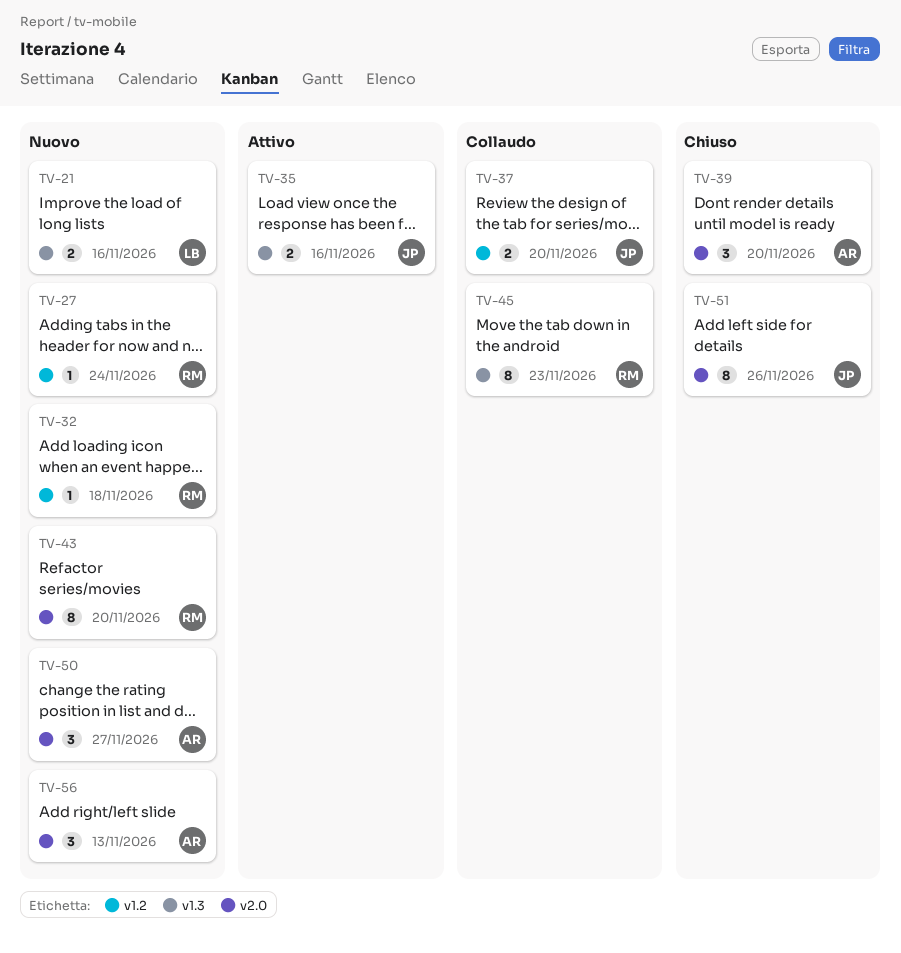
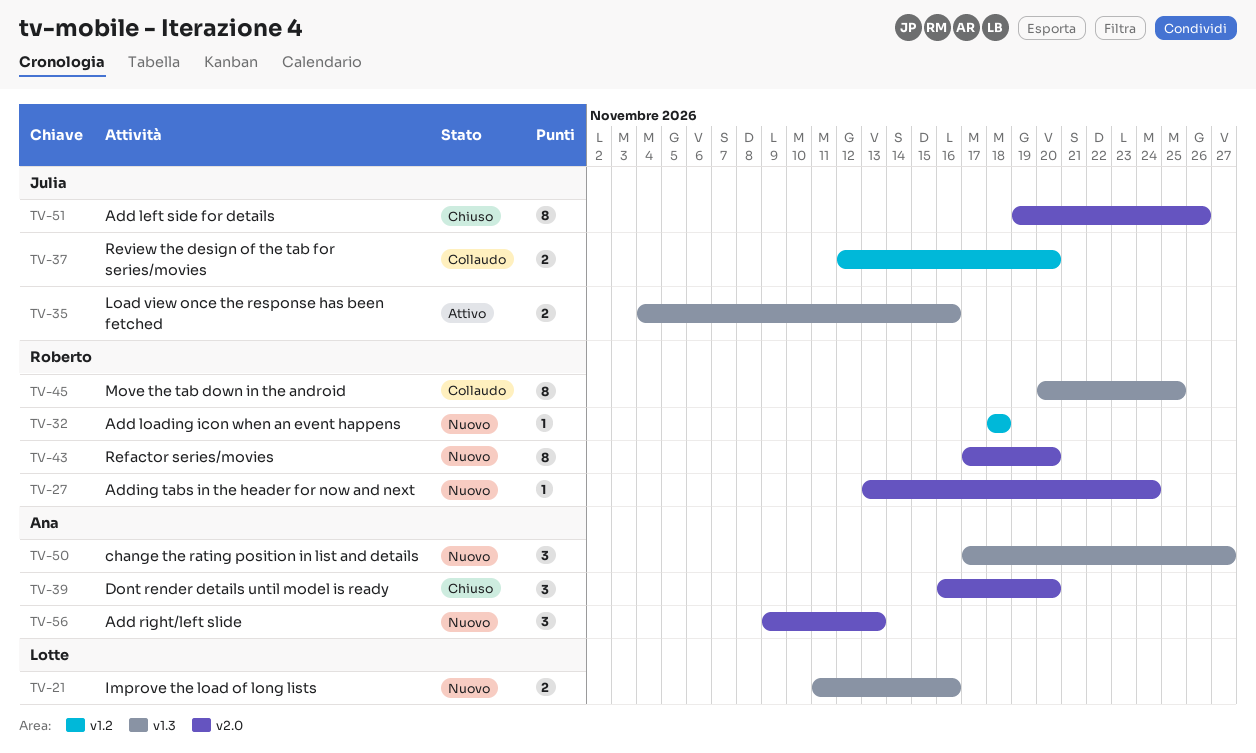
TV-27, label: v1.2 -> v2.0
TV-45, due: Nov 23 -> Nov 25
TV-50, label: v2.0 -> v1.3

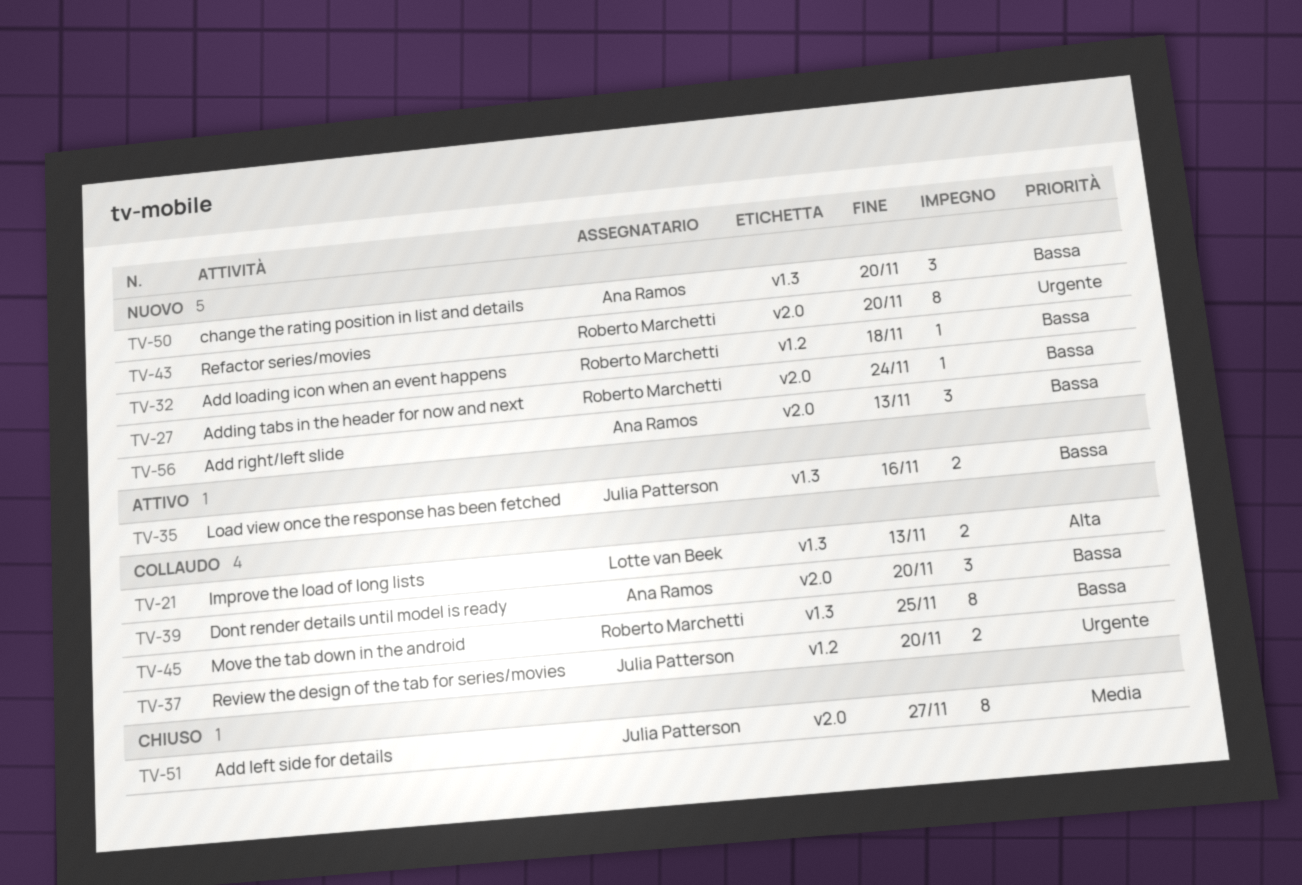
TV-21, status: Nuovo -> Collaudo
TV-21, due: Nov 16 -> Nov 13
TV-39, status: Chiuso -> Collaudo
TV-50, due: Nov 27 -> Nov 20
TV-51, due: Nov 26 -> Nov 27

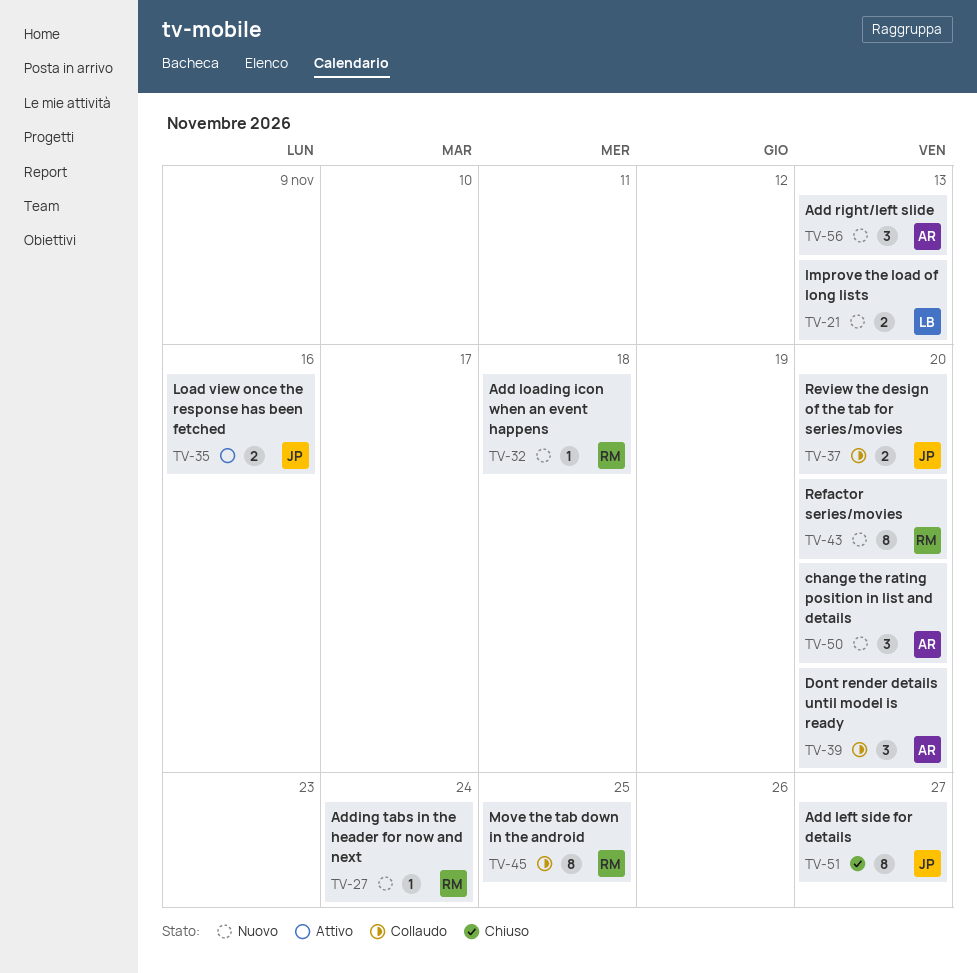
TV-21, status: Collaudo -> Nuovo

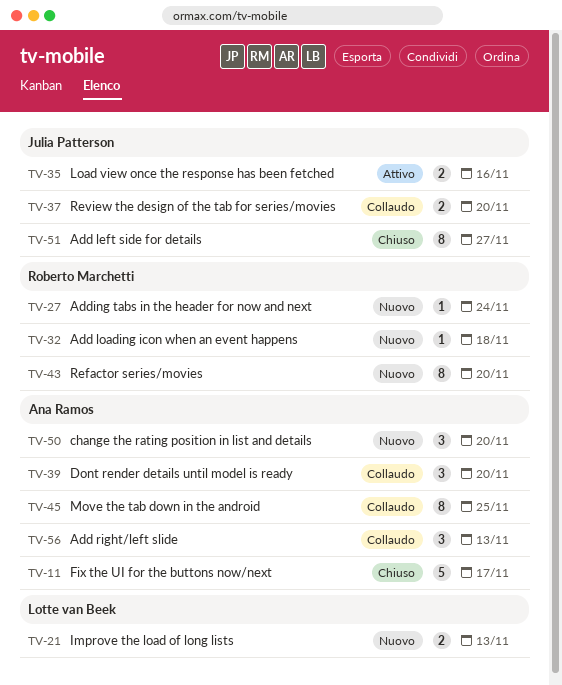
TV-11: none -> present
TV-45, owner: Roberto Marchetti -> Ana Ramos
TV-56, status: Nuovo -> Collaudo

